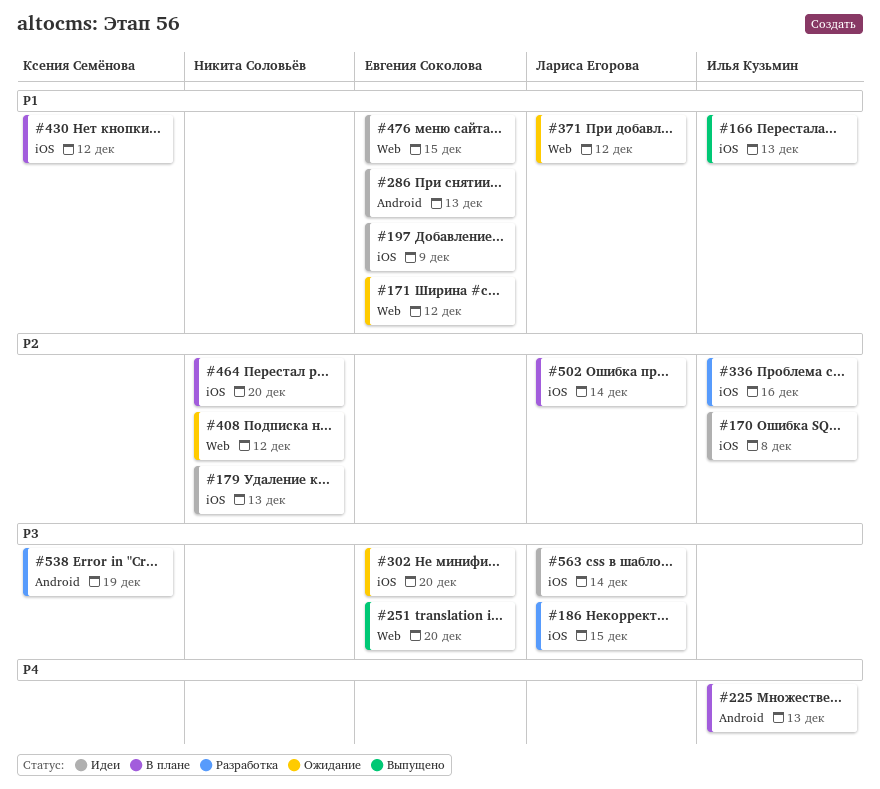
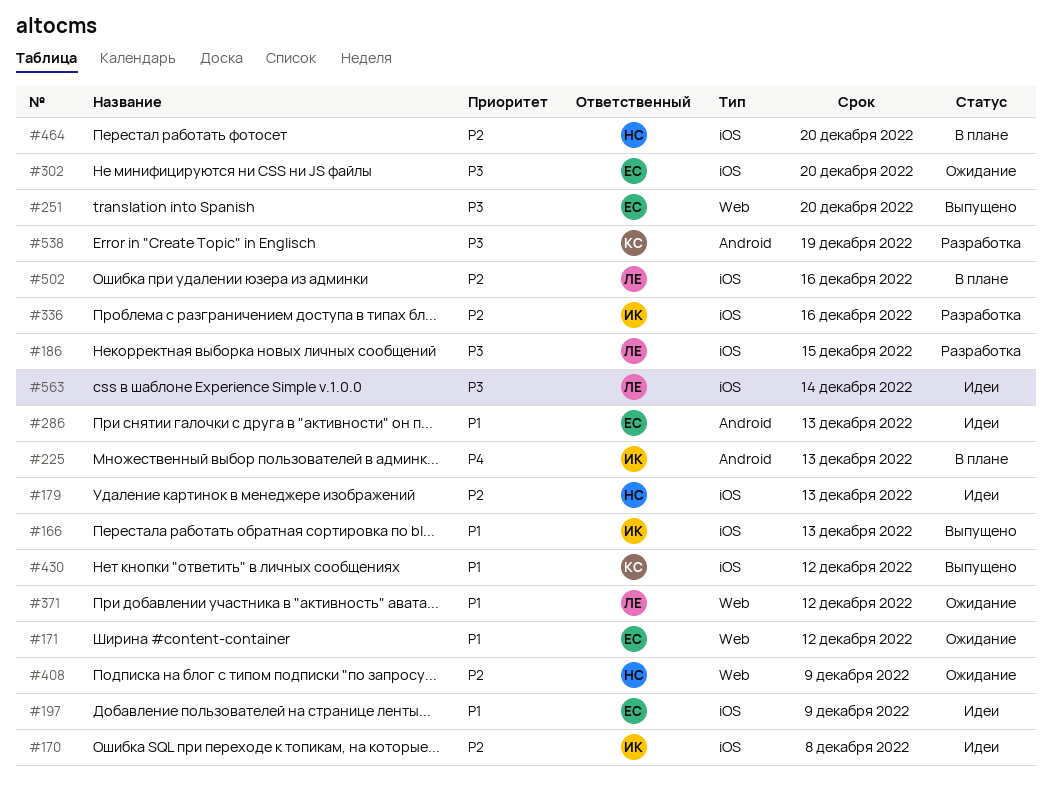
#408, due: Dec 12 -> Dec 9
#430, status: В плане -> Выпущено
#476: present -> none
#502, due: Dec 14 -> Dec 16

